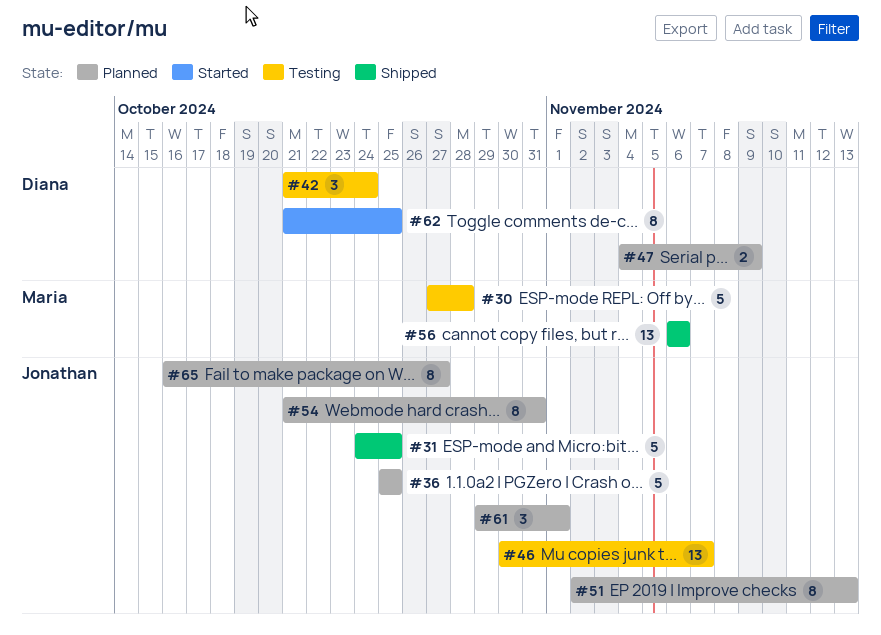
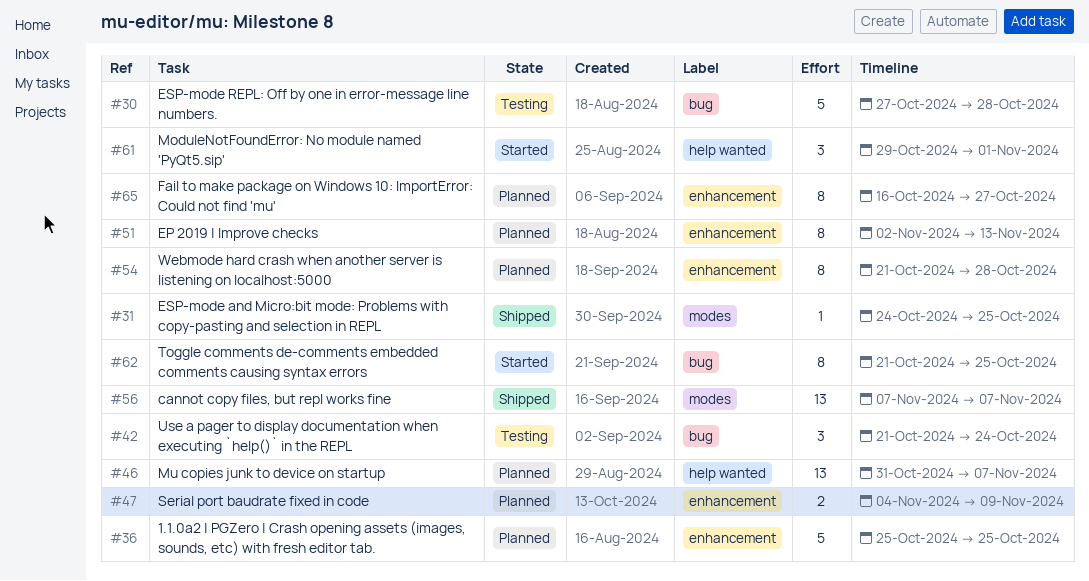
#31, estimate: 5 -> 1
#46, status: Testing -> Planned
#46, start: Oct 30 -> Oct 31
#54, due: Oct 31 -> Oct 28
#56, start: Nov 6 -> Nov 7
#56, due: Nov 6 -> Nov 7
#61, status: Planned -> Started

